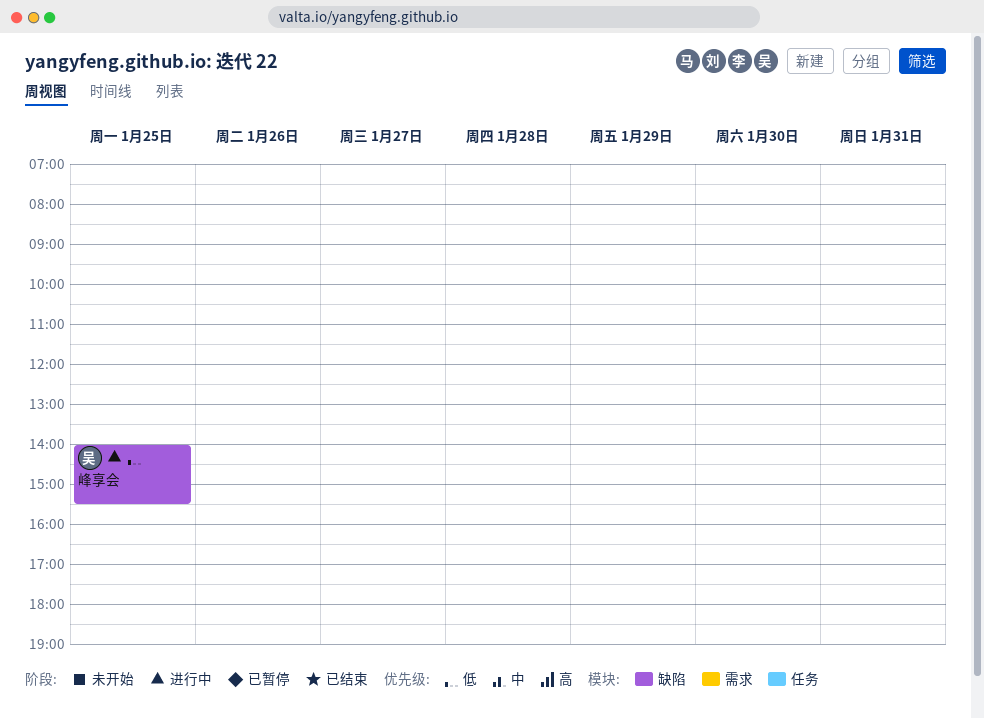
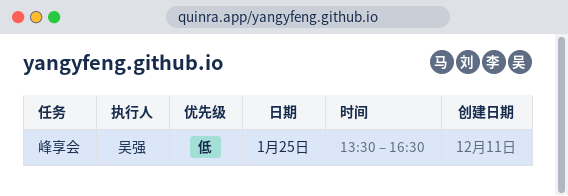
峰享会, begins: 14:00 -> 13:30
峰享会, ends: 15:30 -> 16:30

